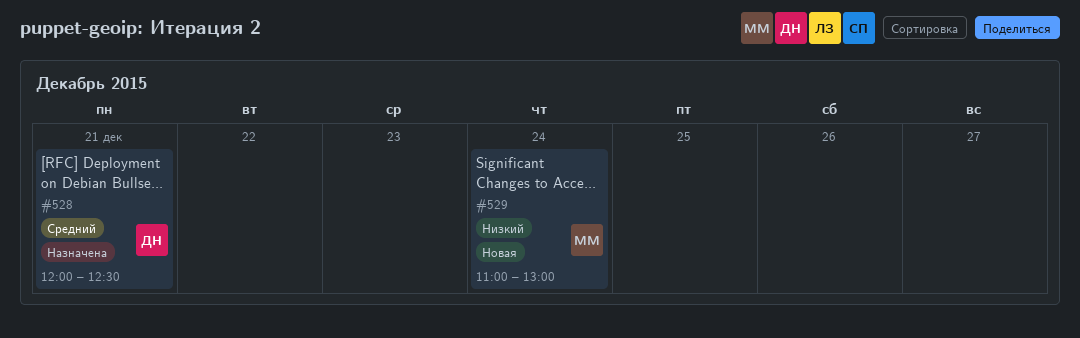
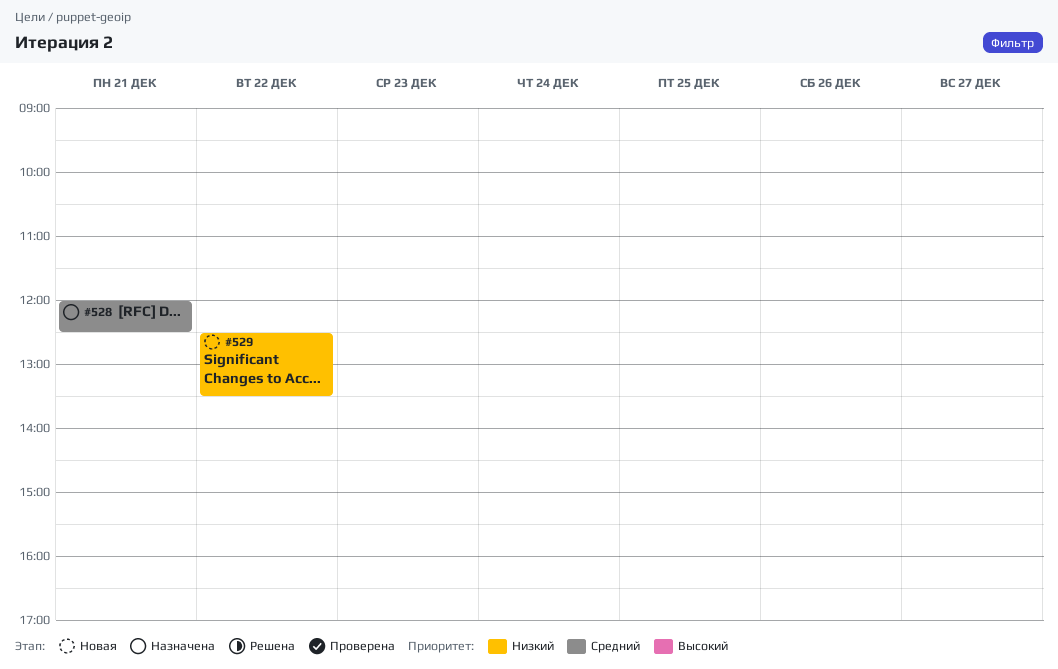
#529, day: Dec 24 -> Dec 22
#529, begins: 11:00 -> 12:30
#529, ends: 13:00 -> 13:30

